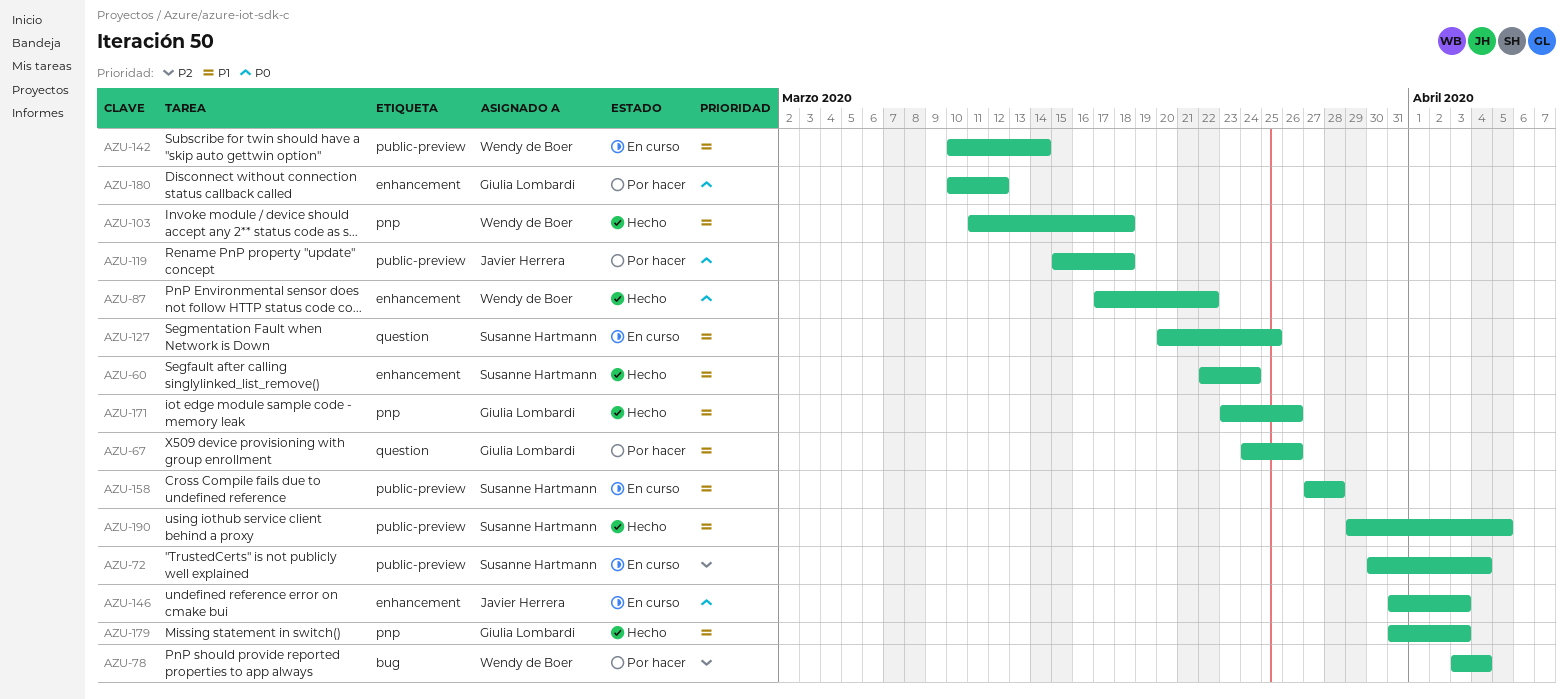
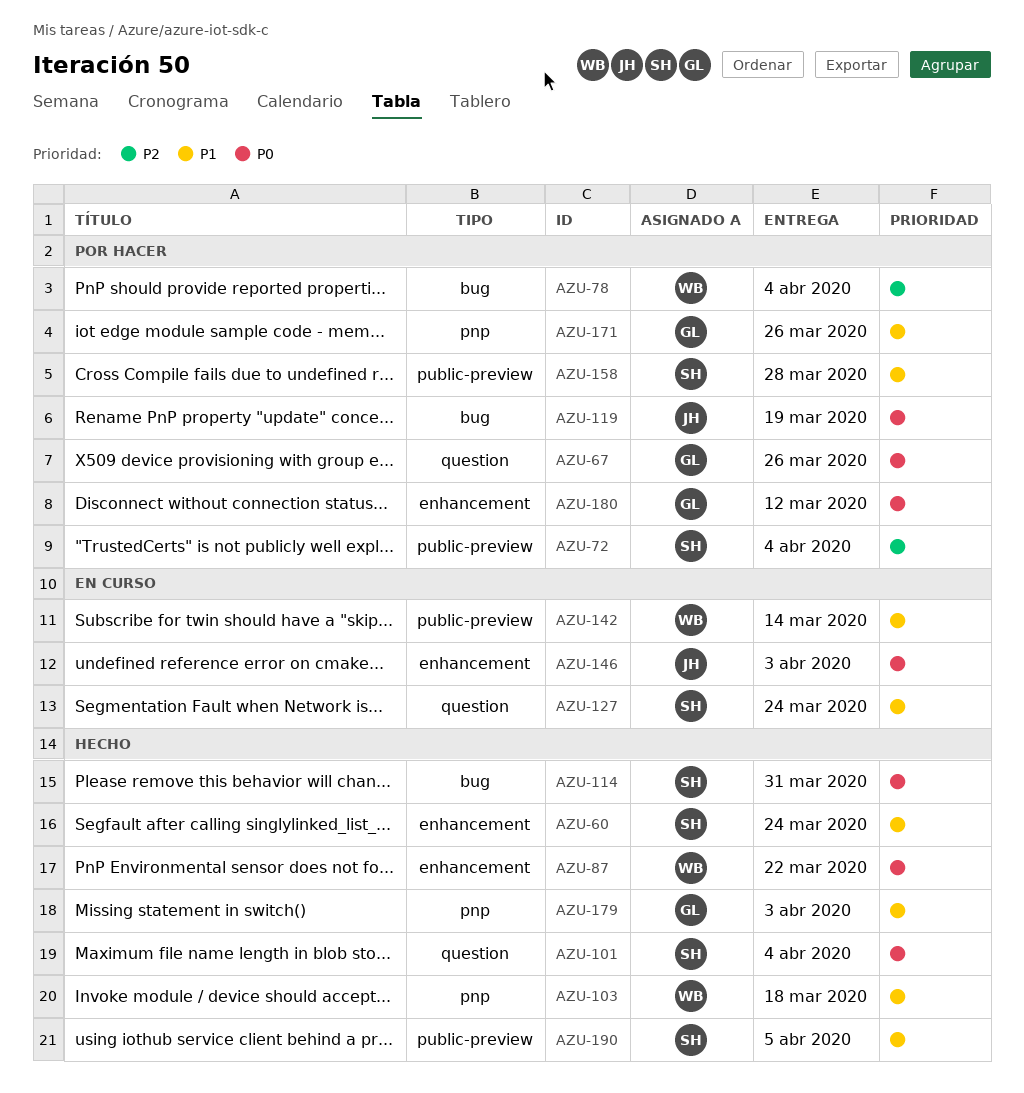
AZU-67, priority: P1 -> P0
AZU-72, status: En curso -> Por hacer
AZU-101: none -> present
AZU-114: none -> present
AZU-119, label: public-preview -> bug
AZU-119, due: Mar 18 -> Mar 19
AZU-127, due: Mar 25 -> Mar 24
AZU-158, status: En curso -> Por hacer
AZU-171, status: Hecho -> Por hacer

